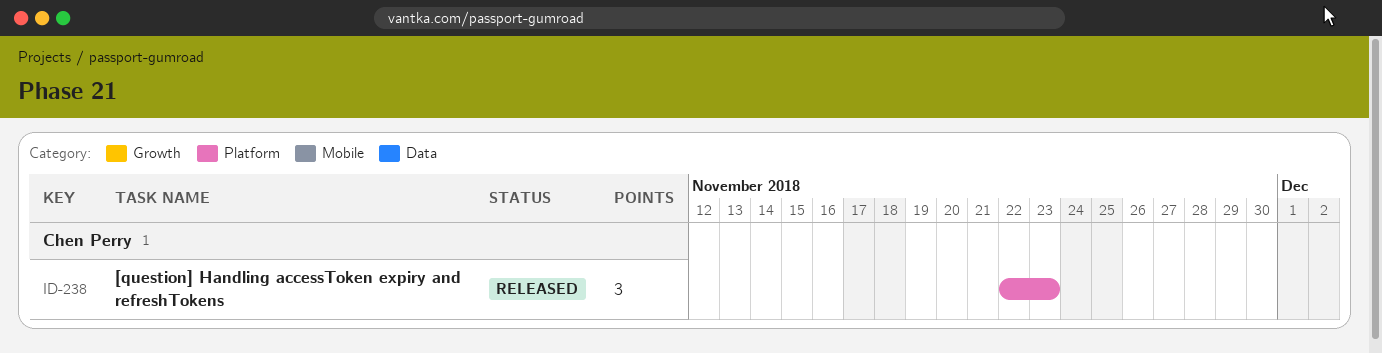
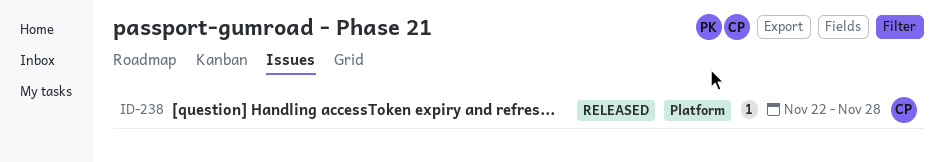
ID-238, estimate: 3 -> 1
ID-238, due: Nov 23 -> Nov 28

